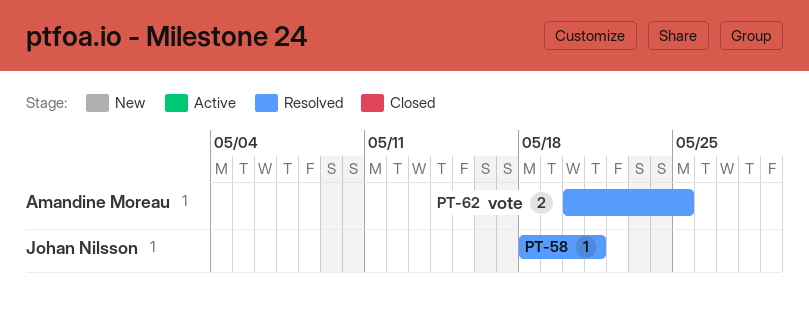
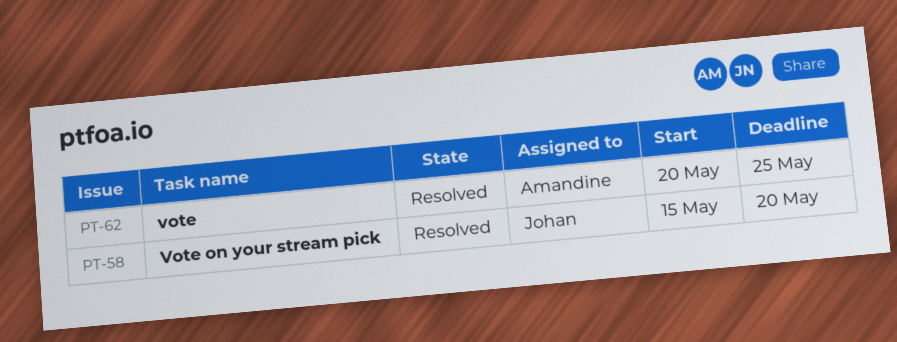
PT-58, start: May 18 -> May 15
PT-58, due: May 21 -> May 20

